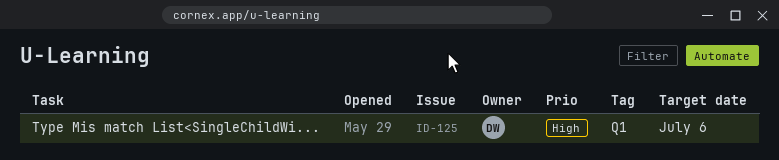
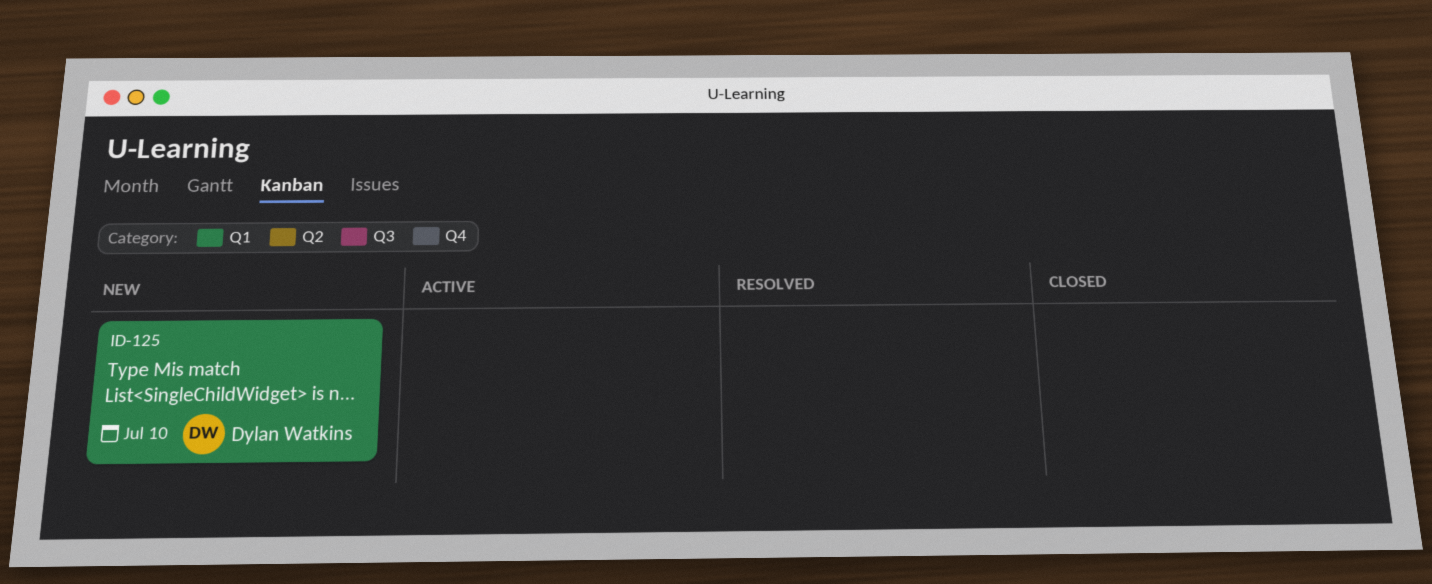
ID-125, due: Jul 6 -> Jul 10

